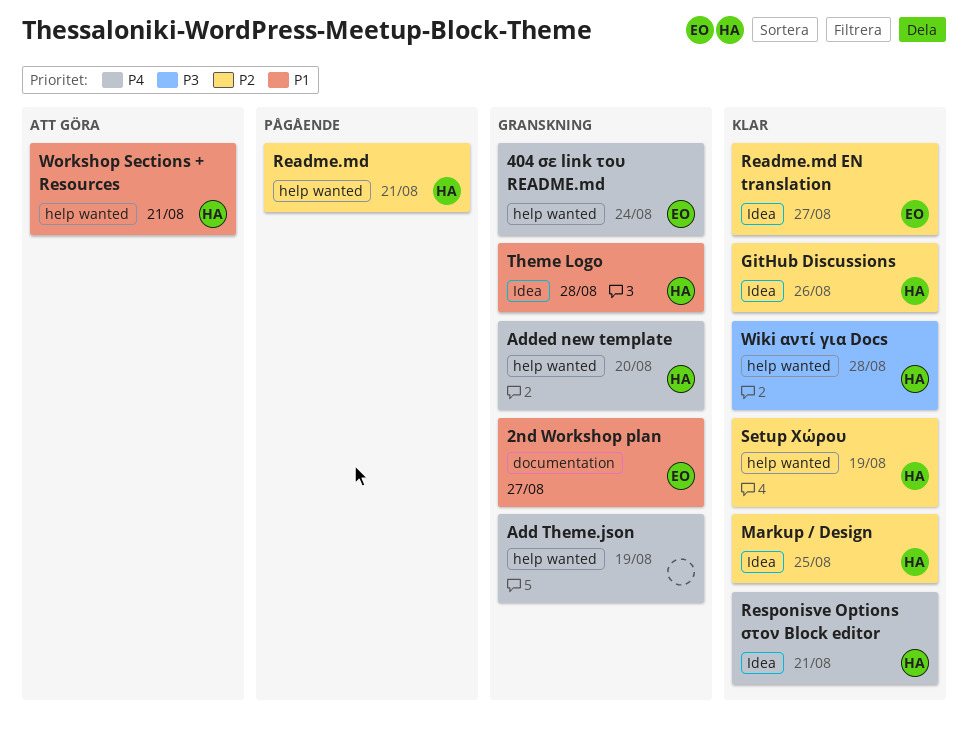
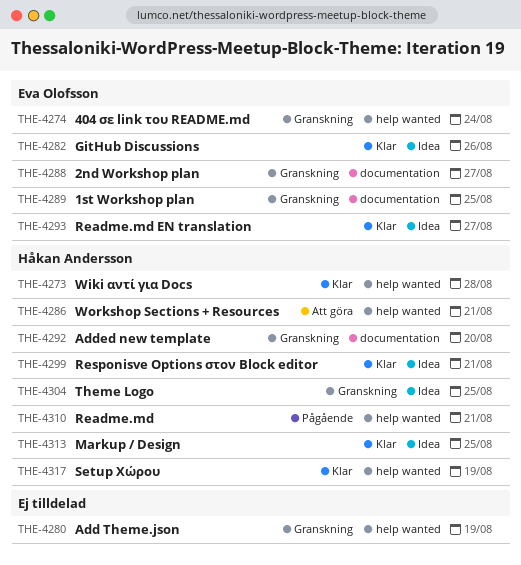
1st Workshop plan: none -> present
Added new template, label: help wanted -> documentation
GitHub Discussions, owner: Håkan Andersson -> Eva Olofsson
Theme Logo, due: Aug 28 -> Aug 25

